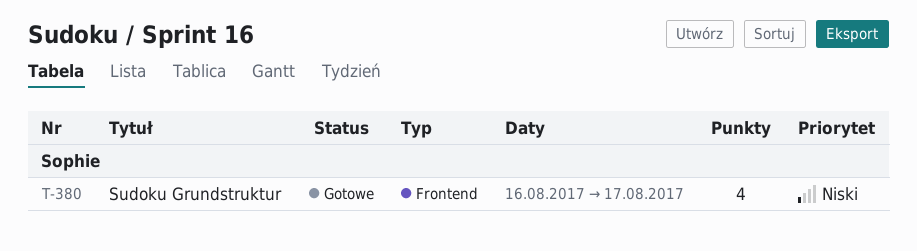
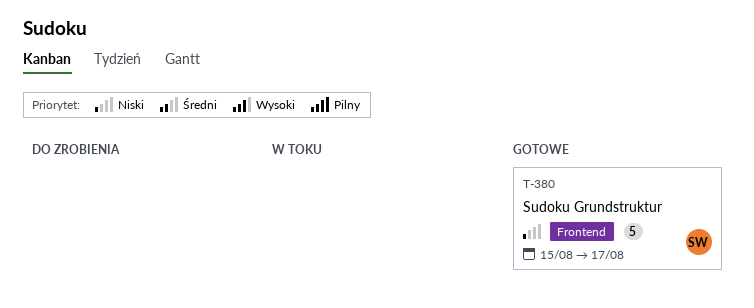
T-380, estimate: 4 -> 5
T-380, start: Aug 16 -> Aug 15

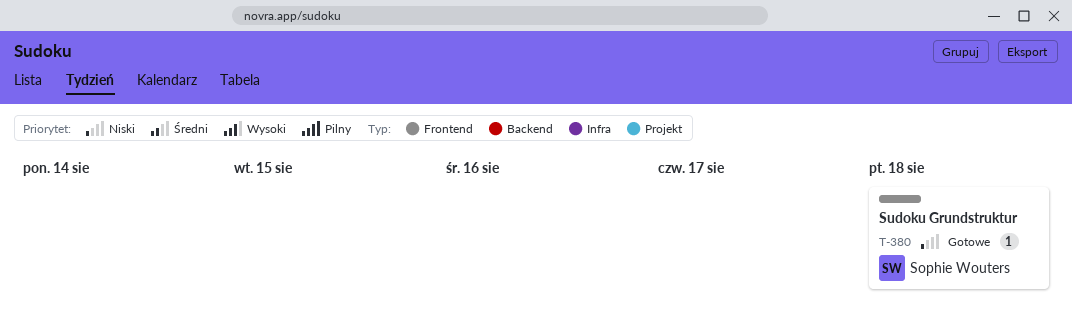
T-380, estimate: 5 -> 1
T-380, due: Aug 17 -> Aug 18

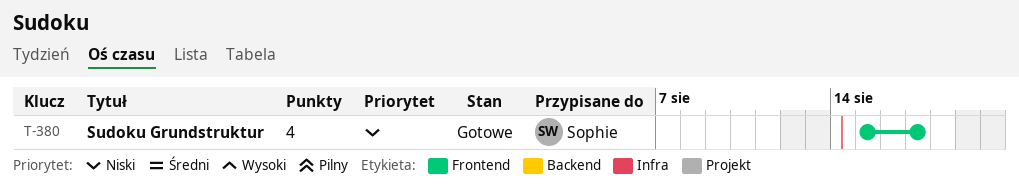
T-380, estimate: 1 -> 4
T-380, due: Aug 18 -> Aug 17

